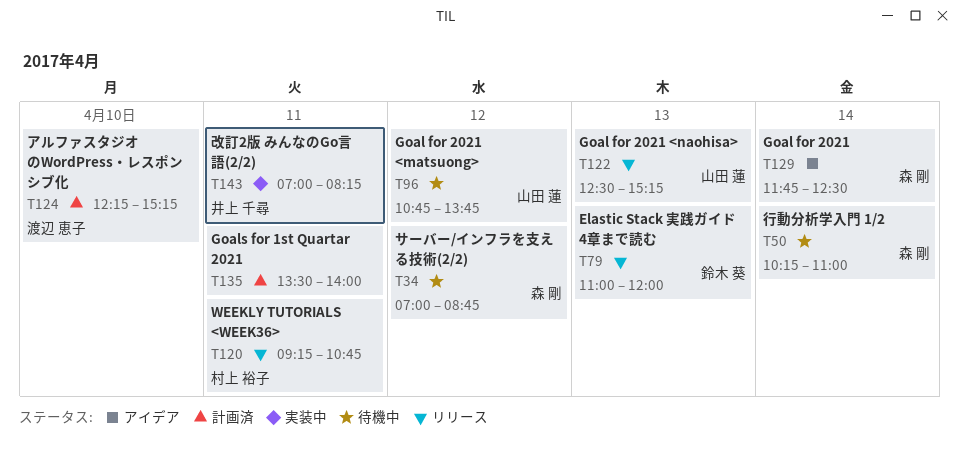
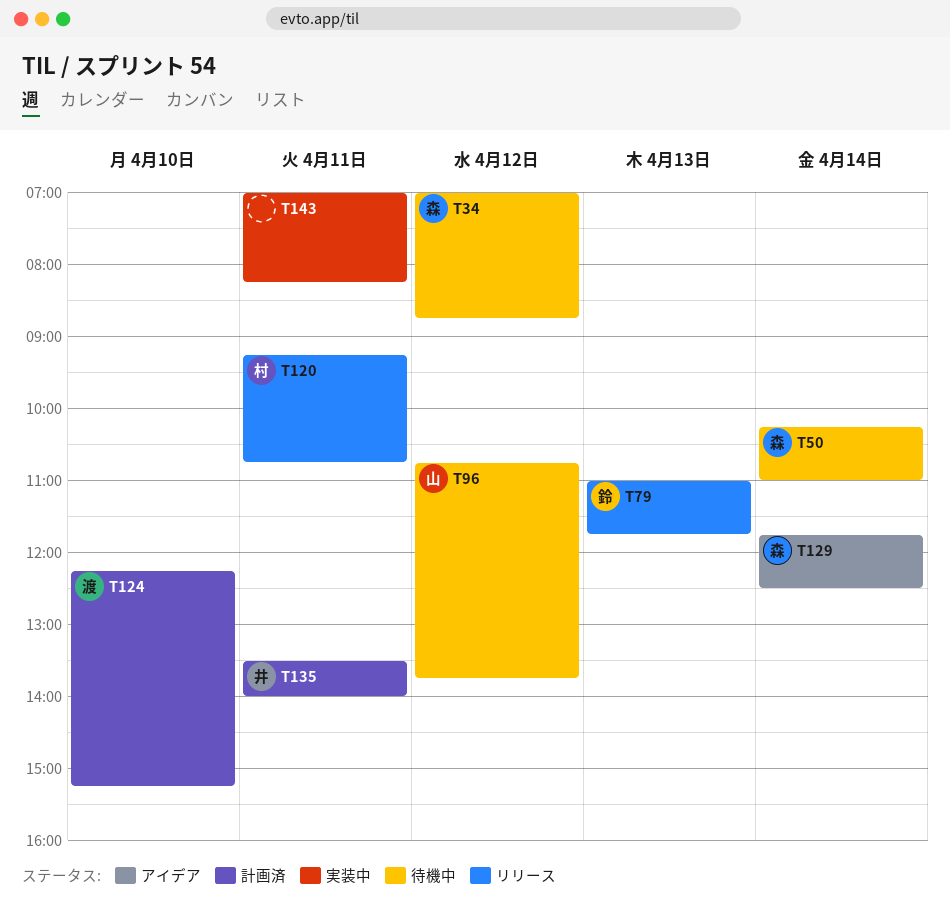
T79, ends: 12:00 -> 11:45
T122: present -> none
T135, owner: none -> 井上 千尋
T143, owner: 井上 千尋 -> none

